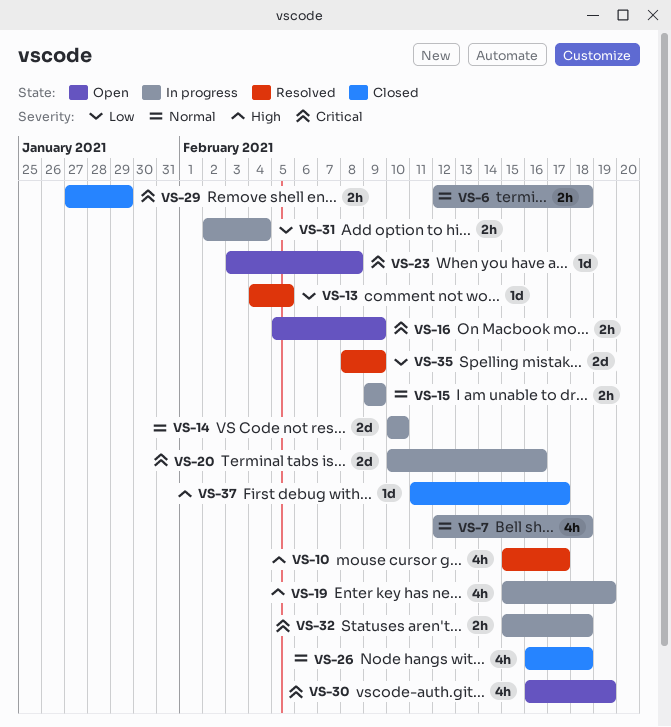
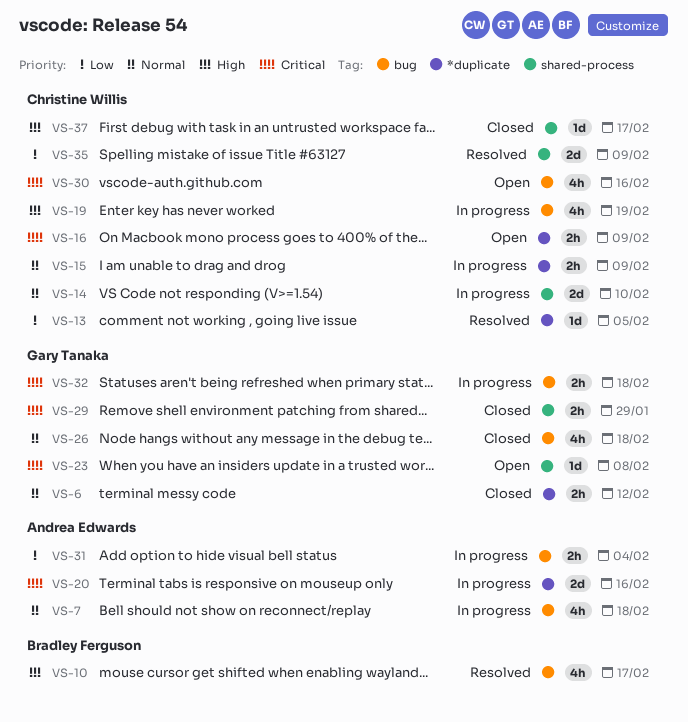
VS-6, status: In progress -> Closed
VS-6, due: Feb 18 -> Feb 12
VS-30, due: Feb 19 -> Feb 16

